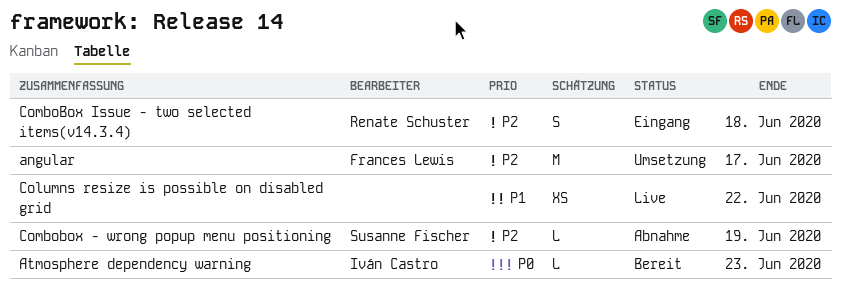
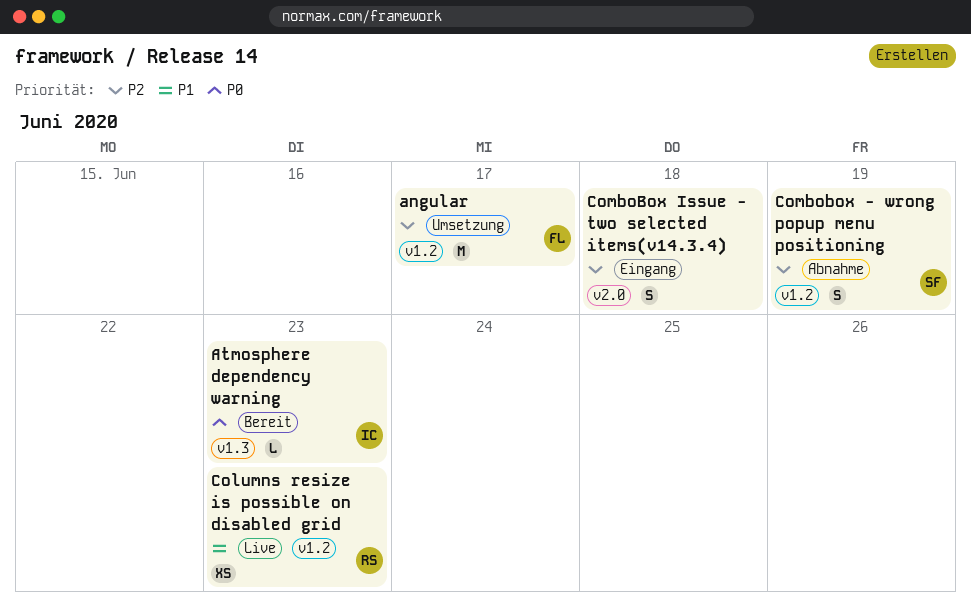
Columns resize is possible on disabled grid, owner: none -> Renate Schuster
Columns resize is possible on disabled grid, due: Jun 22 -> Jun 23
Combobox - wrong popup menu positioning, estimate: L -> S
ComboBox Issue - two selected items(v14.3.4), owner: Renate Schuster -> none

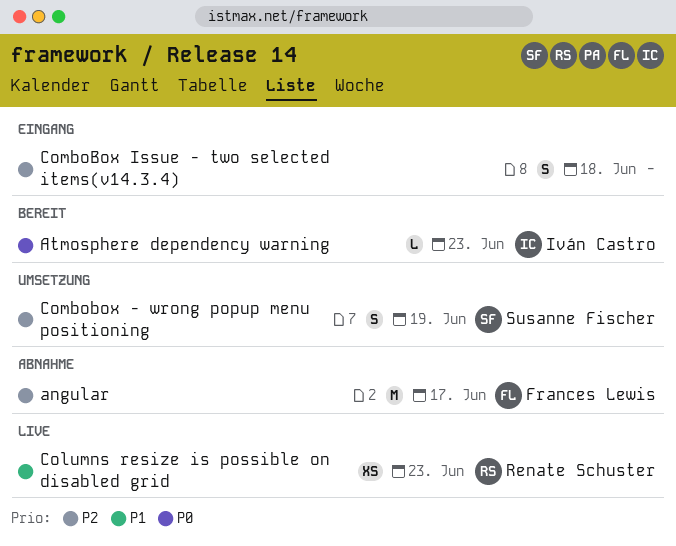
angular, status: Umsetzung -> Abnahme
Combobox - wrong popup menu positioning, status: Abnahme -> Umsetzung

